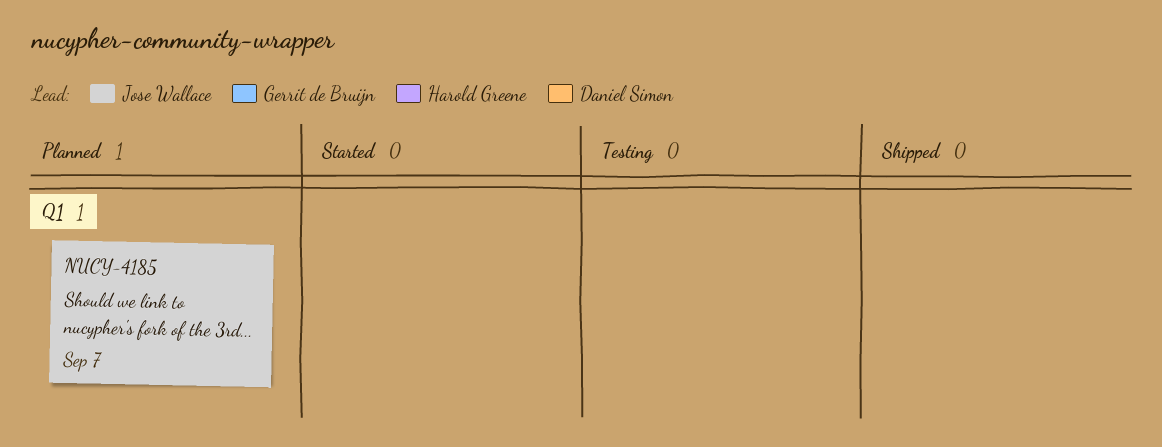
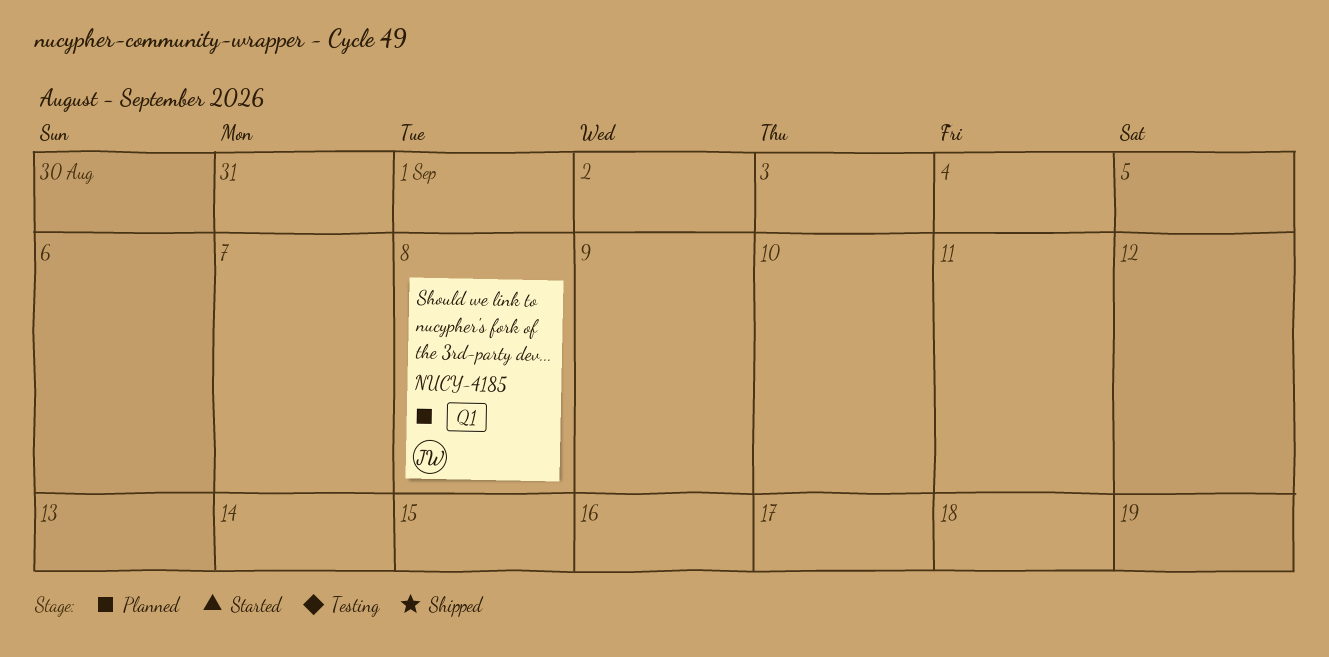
NUCY-4185, due: Sep 7 -> Sep 8

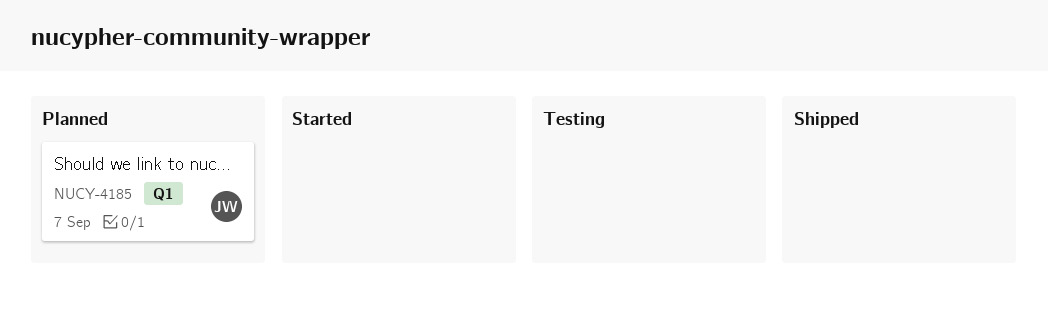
NUCY-4185, due: Sep 8 -> Sep 7

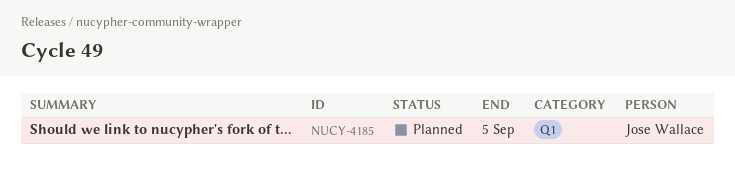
NUCY-4185, due: Sep 7 -> Sep 5

